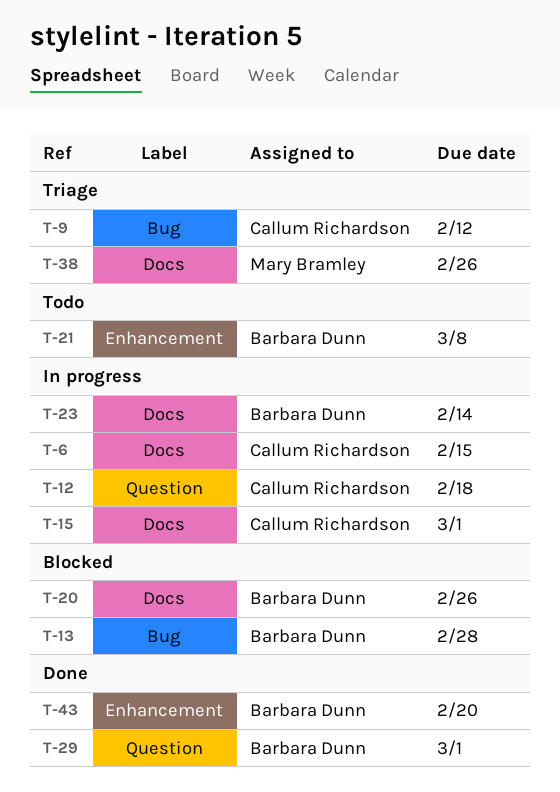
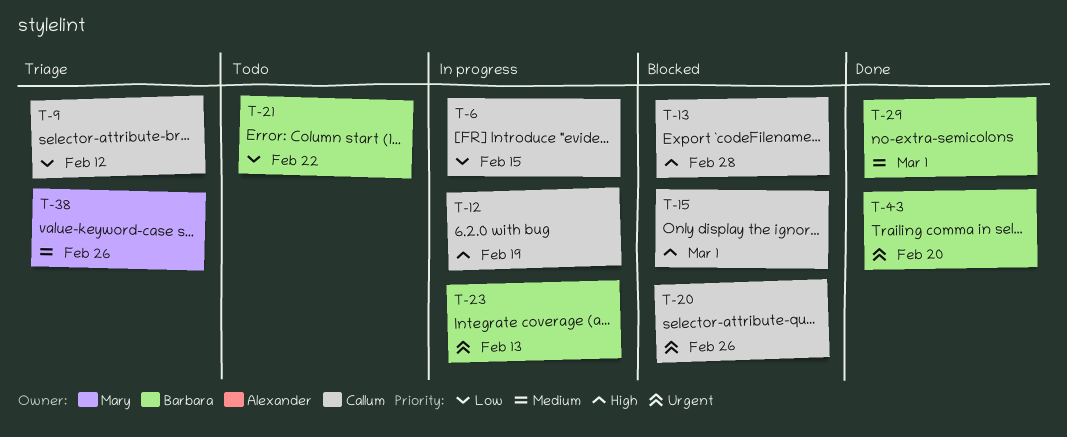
T-12, due: Feb 18 -> Feb 19
T-13, owner: Barbara Dunn -> Callum Richardson
T-15, status: In progress -> Blocked
T-20, owner: Barbara Dunn -> Callum Richardson
T-21, due: Mar 8 -> Feb 22
T-23, due: Feb 14 -> Feb 13

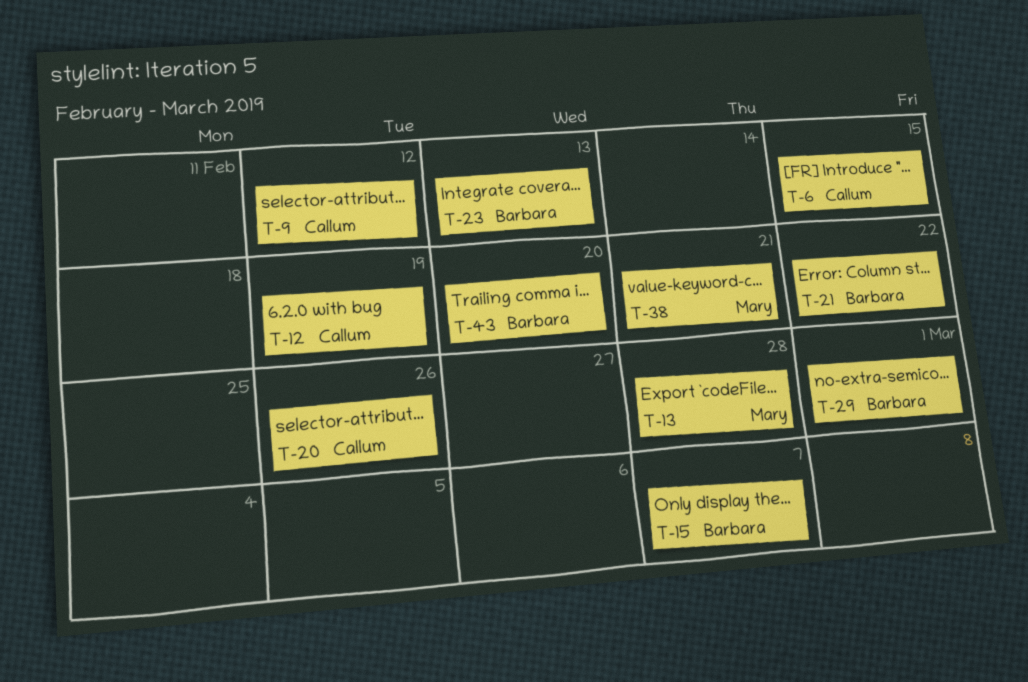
T-13, owner: Callum -> Mary
T-15, owner: Callum -> Barbara
T-15, due: Mar 1 -> Mar 7
T-38, due: Feb 26 -> Feb 21

